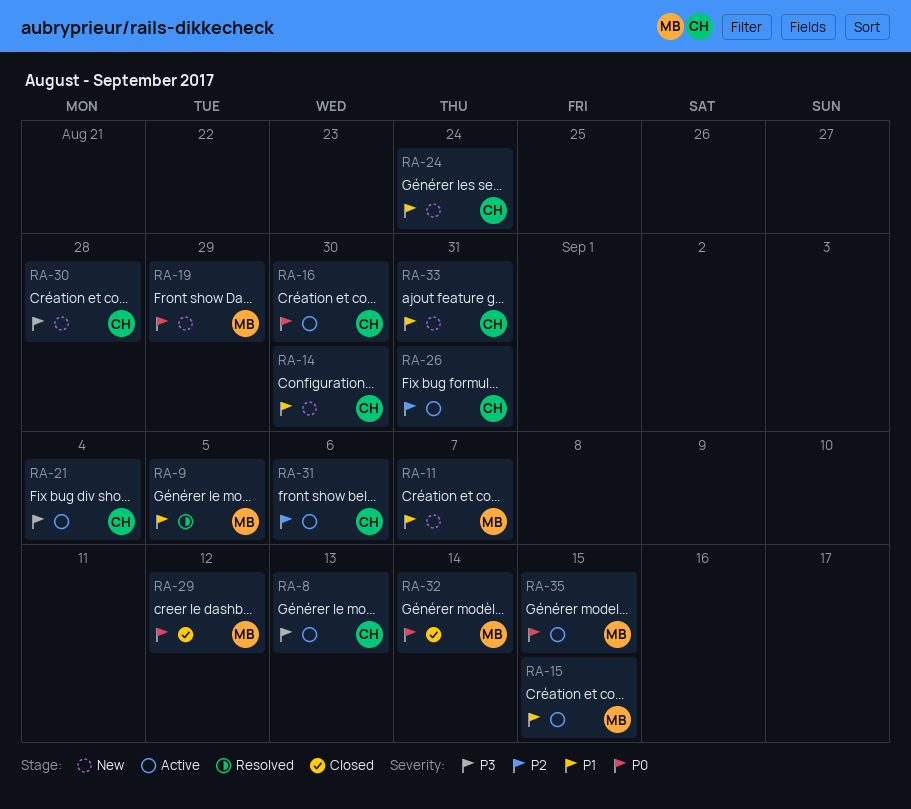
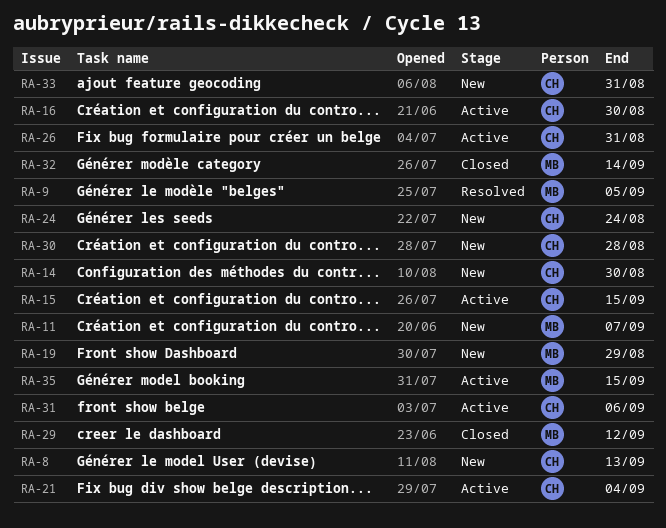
RA-8, status: Active -> New
RA-15, owner: MB -> CH

